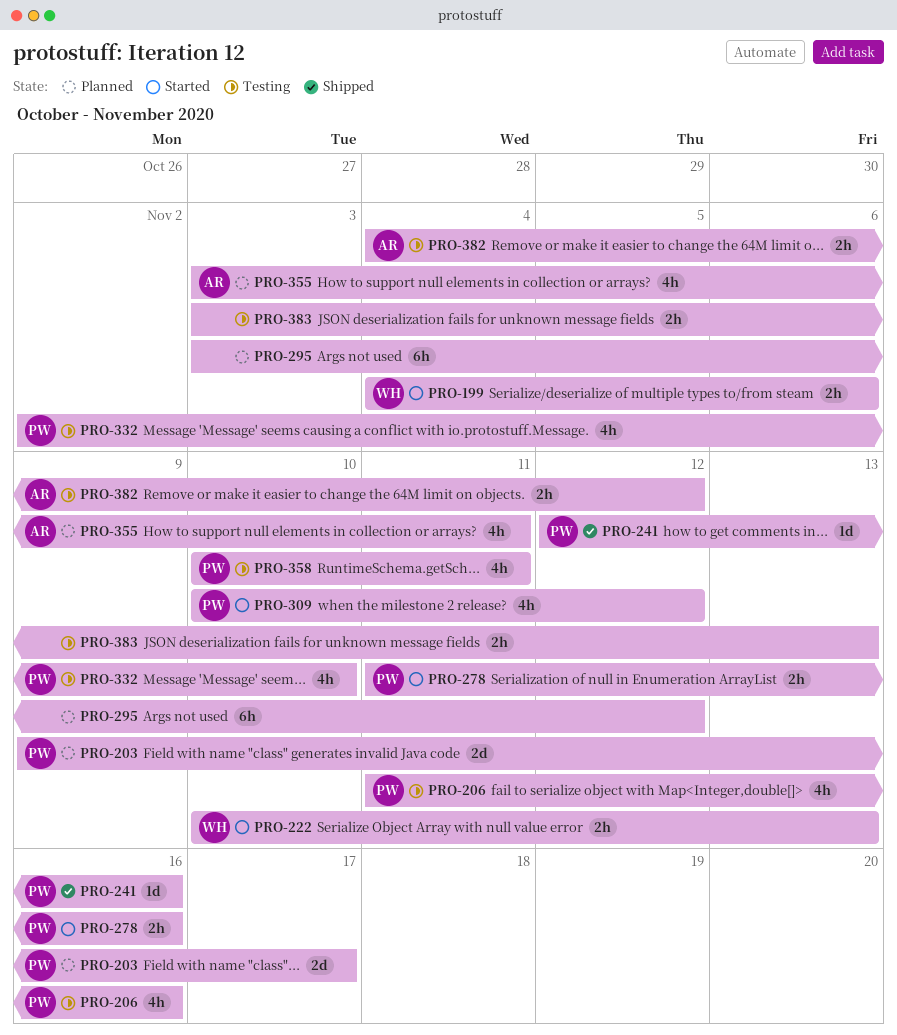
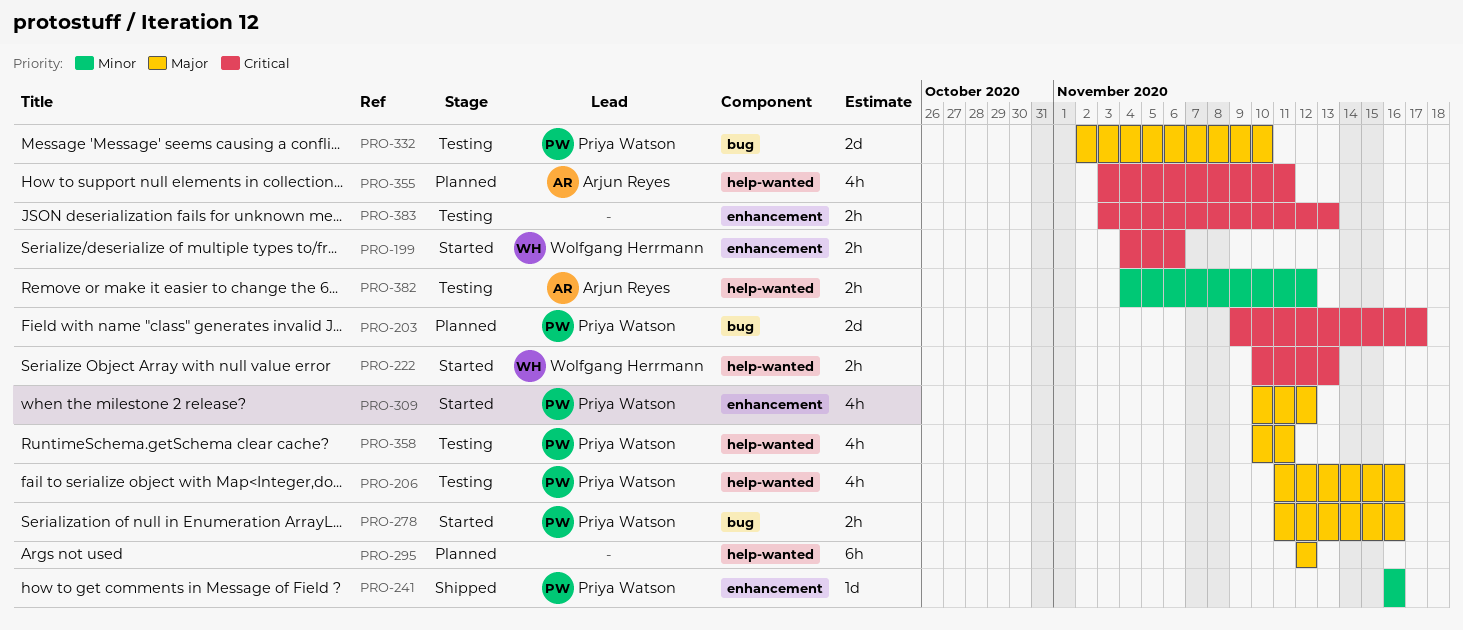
PRO-241, start: Nov 12 -> Nov 16
PRO-295, start: Nov 3 -> Nov 12
PRO-332, estimate: 4h -> 2d

